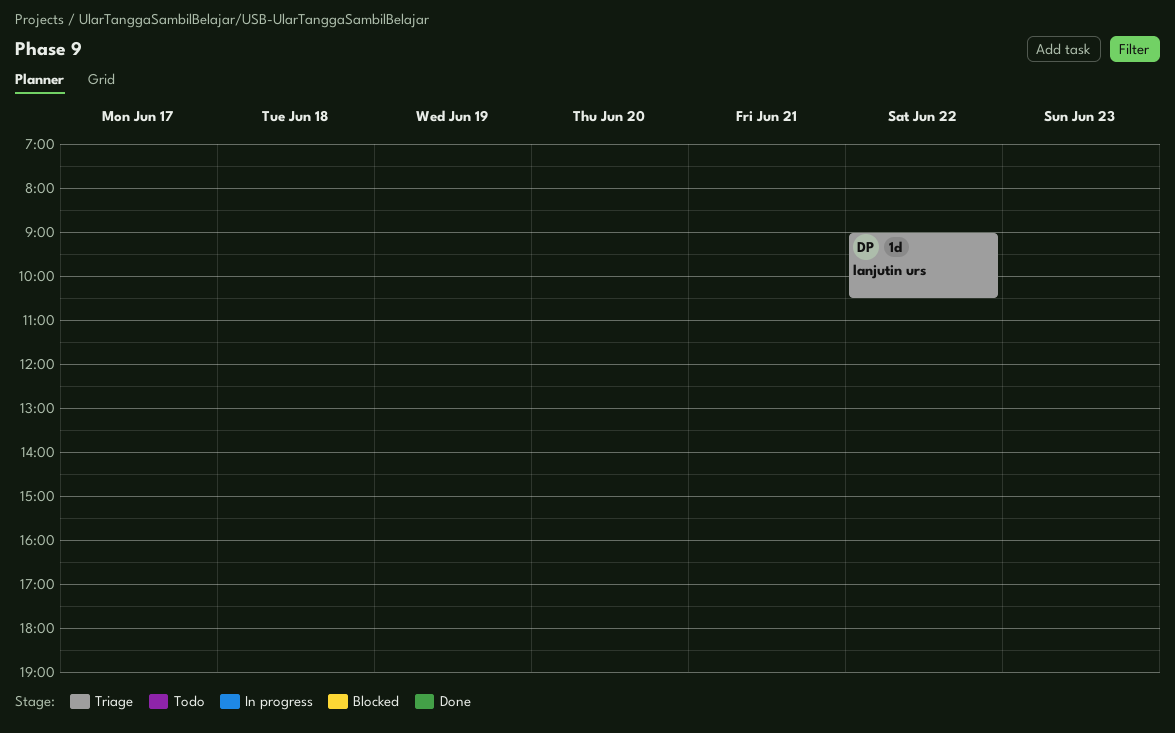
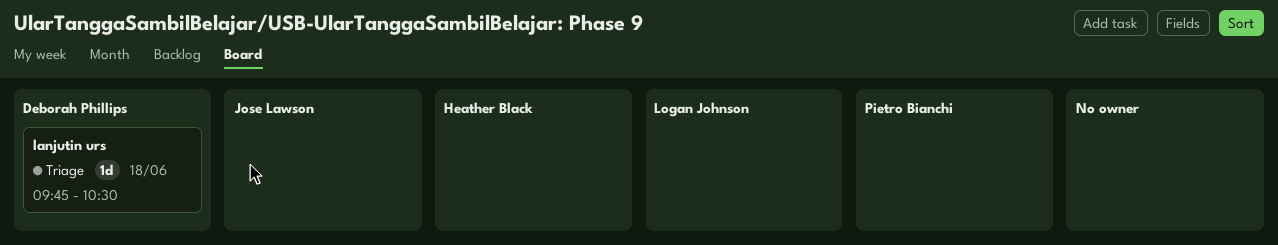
lanjutin urs, day: Jun 22 -> Jun 18
lanjutin urs, begins: 09:00 -> 09:45

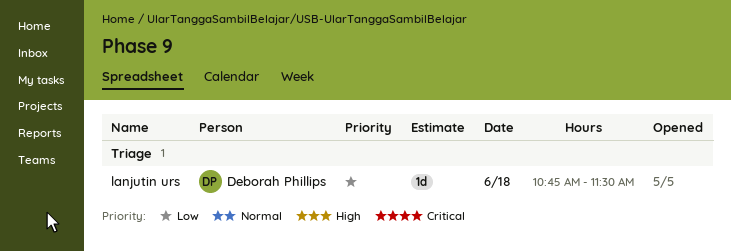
lanjutin urs, begins: 09:45 -> 10:45
lanjutin urs, ends: 10:30 -> 11:30

